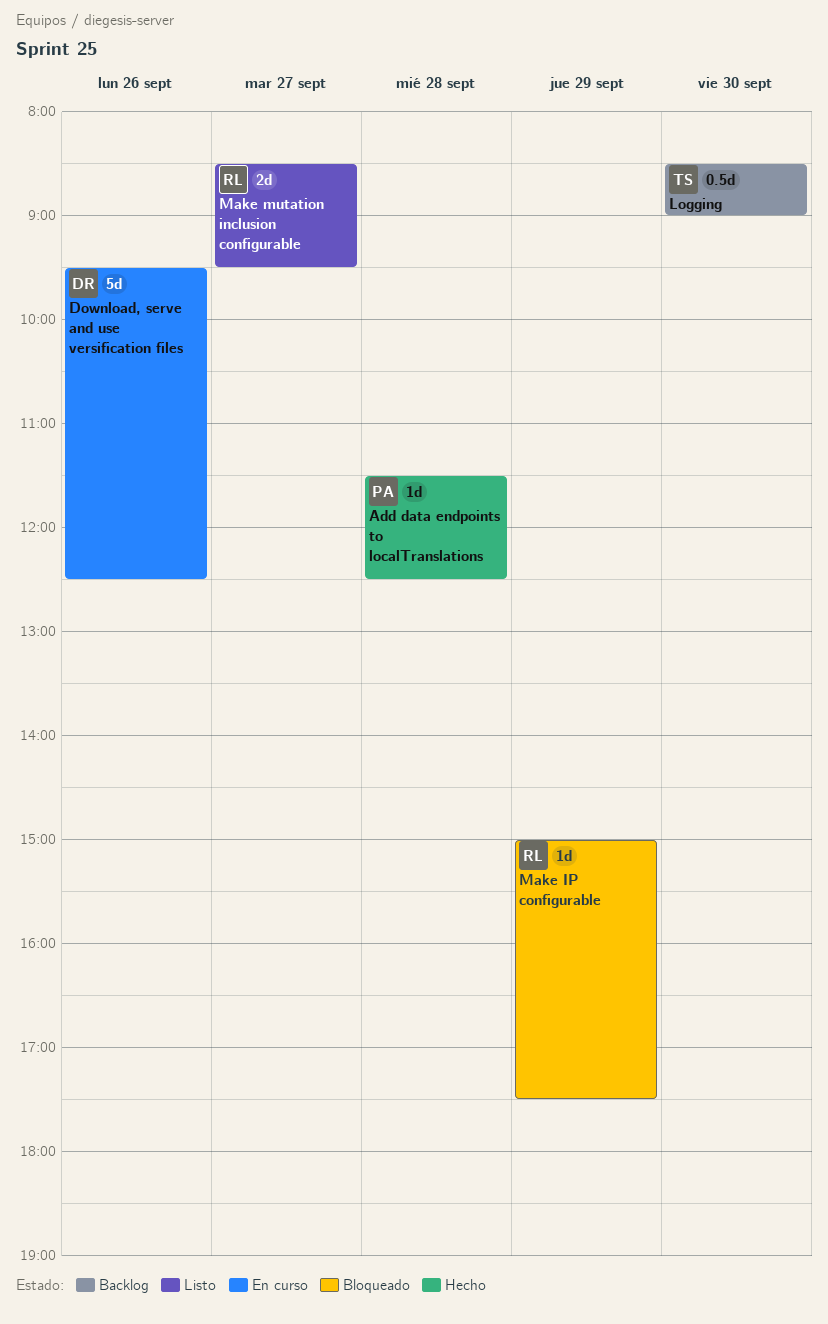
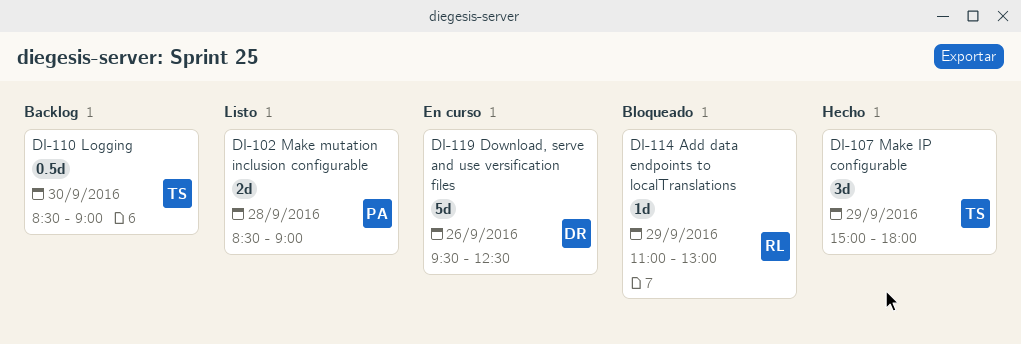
Add data endpoints to localTranslations, status: Hecho -> Bloqueado
Add data endpoints to localTranslations, owner: PA -> RL
Add data endpoints to localTranslations, day: Sep 28 -> Sep 29
Add data endpoints to localTranslations, begins: 11:30 -> 11:00
Add data endpoints to localTranslations, ends: 12:30 -> 13:00
Make IP configurable, status: Bloqueado -> Hecho
Make IP configurable, owner: RL -> TS
Make IP configurable, estimate: 1d -> 3d
Make IP configurable, ends: 17:30 -> 18:00
Make mutation inclusion configurable, owner: RL -> PA
Make mutation inclusion configurable, day: Sep 27 -> Sep 28
Make mutation inclusion configurable, ends: 09:30 -> 09:00

